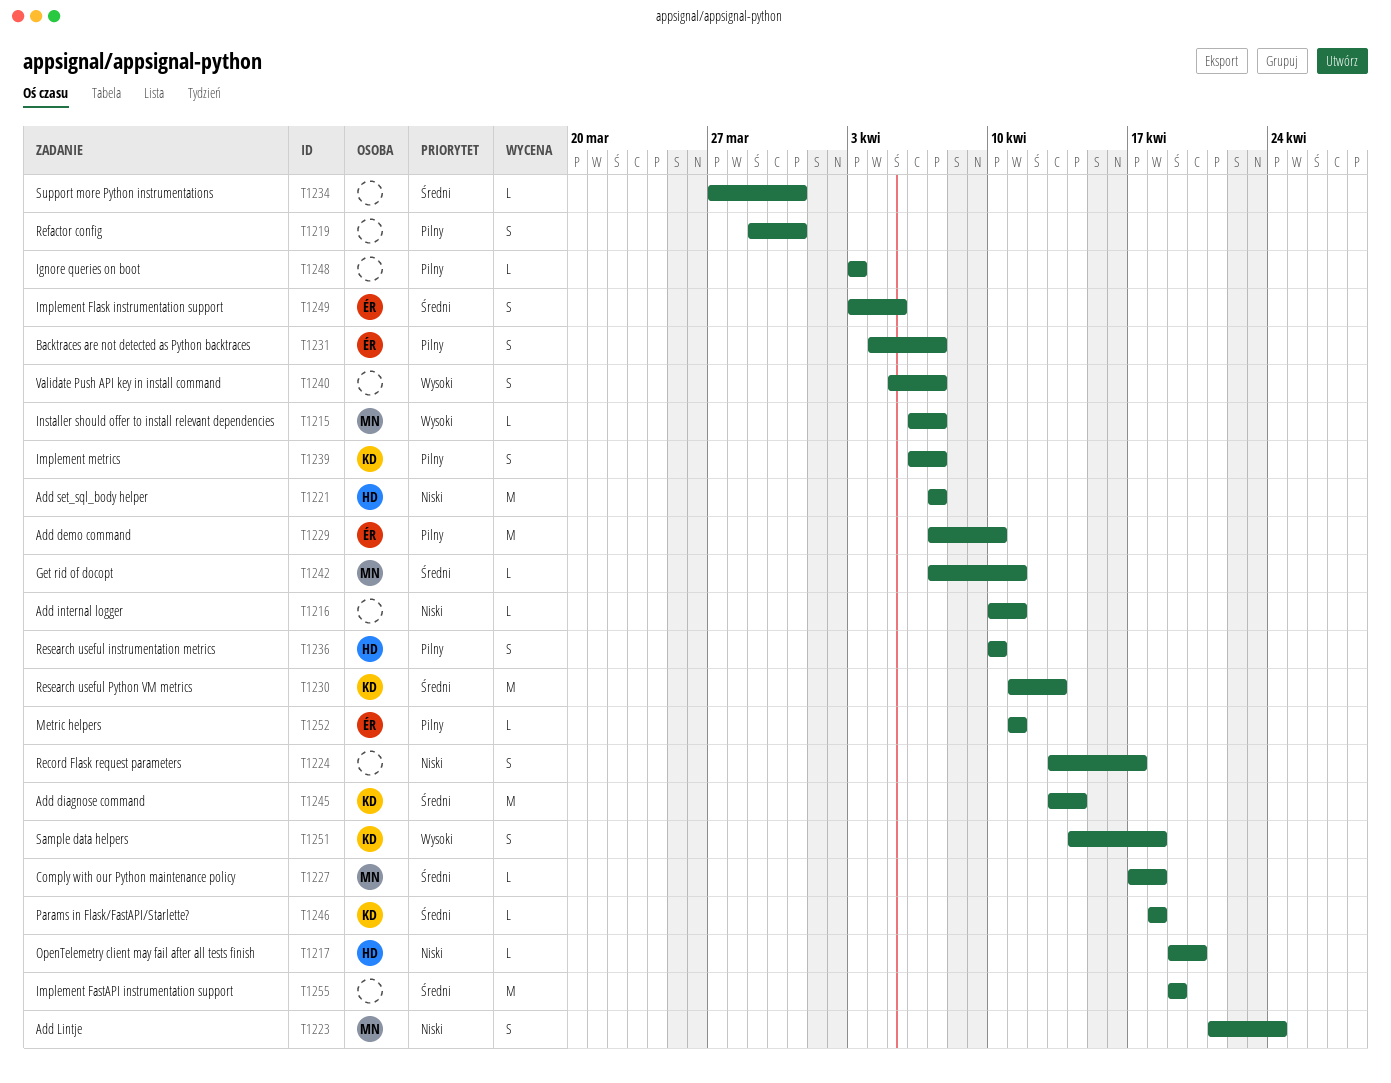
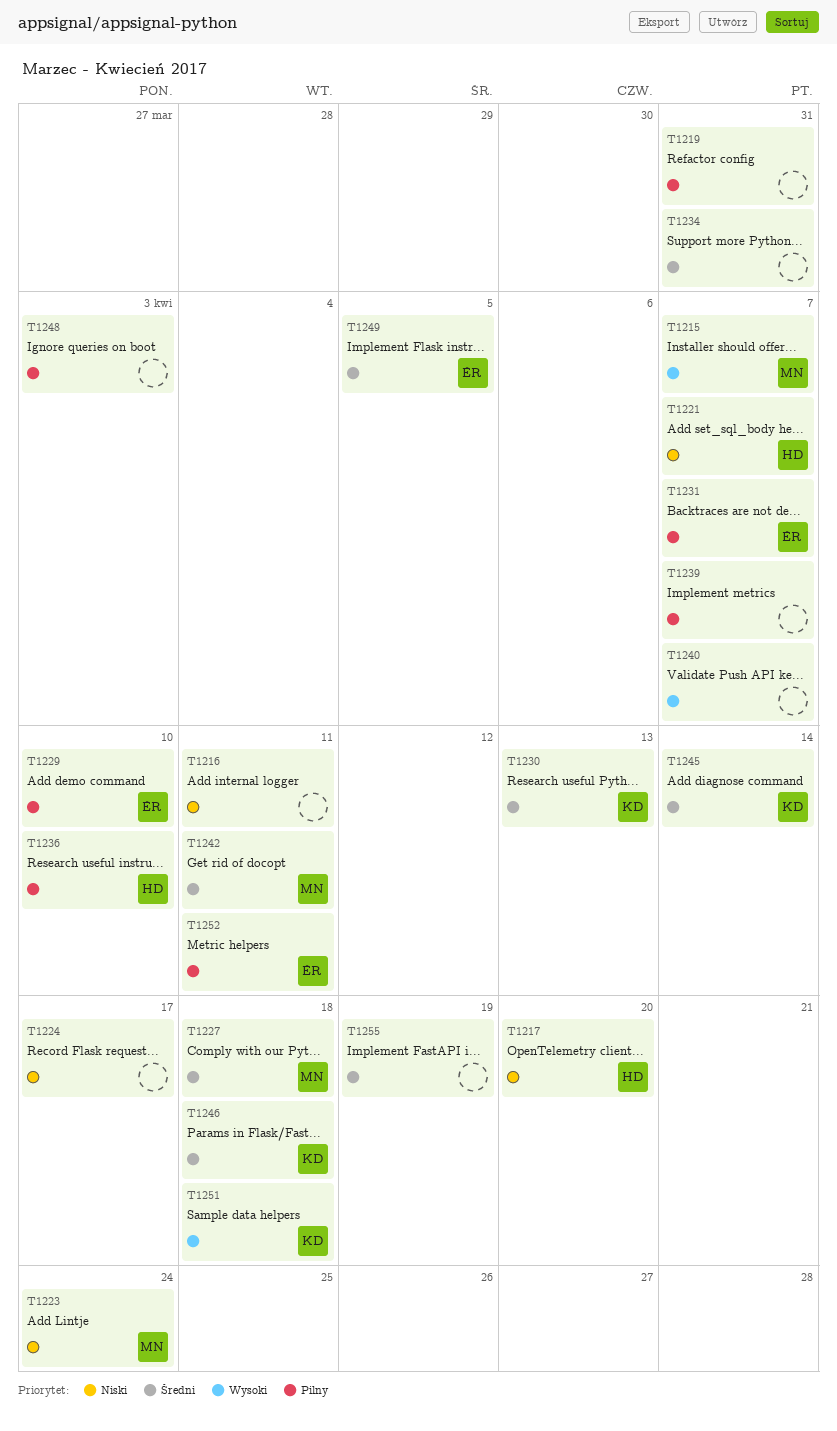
T1239, owner: KD -> none

